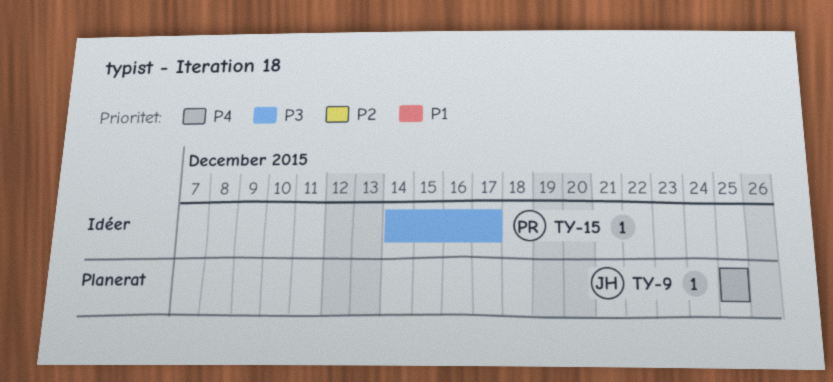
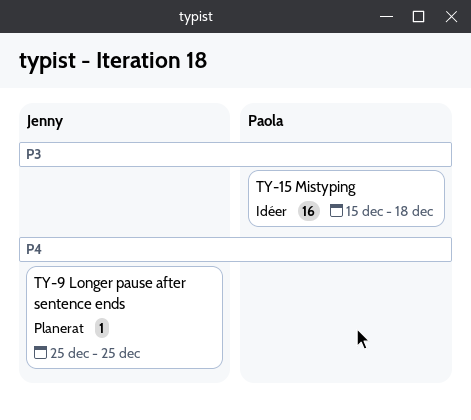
TY-15, estimate: 1 -> 16
TY-15, start: Dec 14 -> Dec 15
TY-15, due: Dec 17 -> Dec 18

